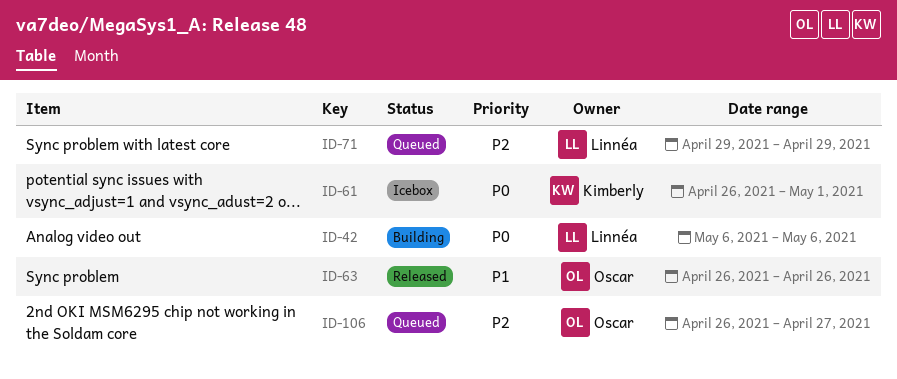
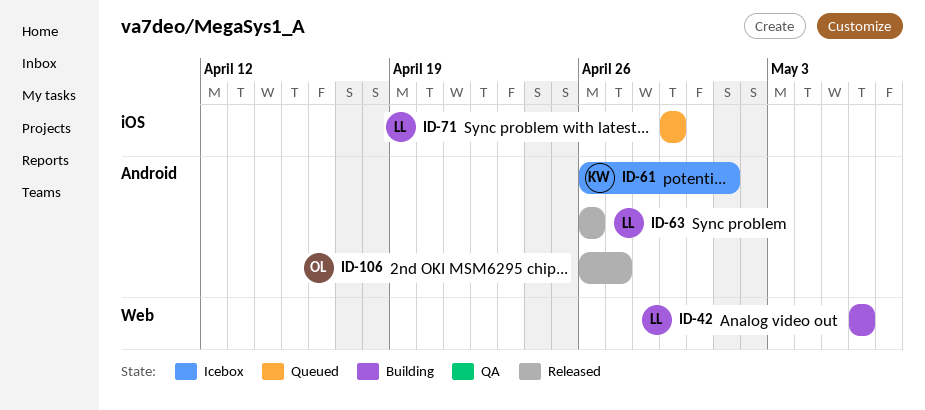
ID-63, owner: Oscar -> Linnéa
ID-106, status: Queued -> Released

